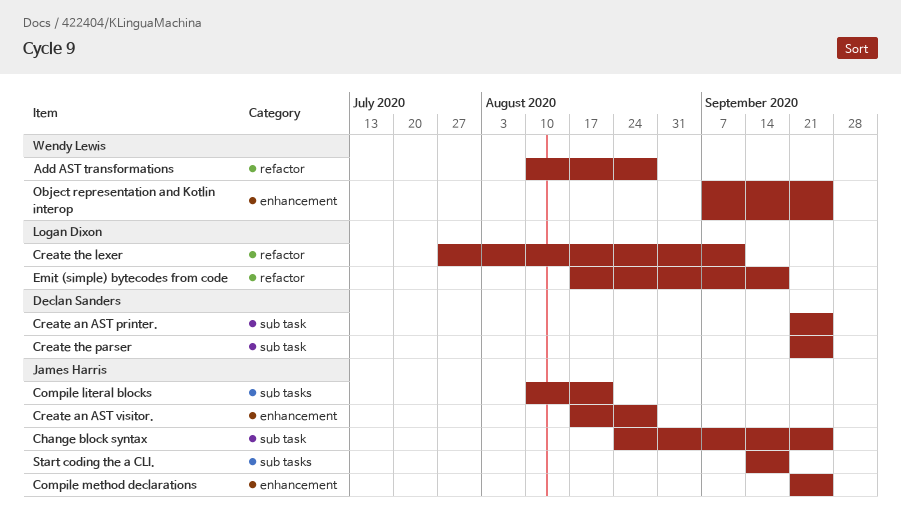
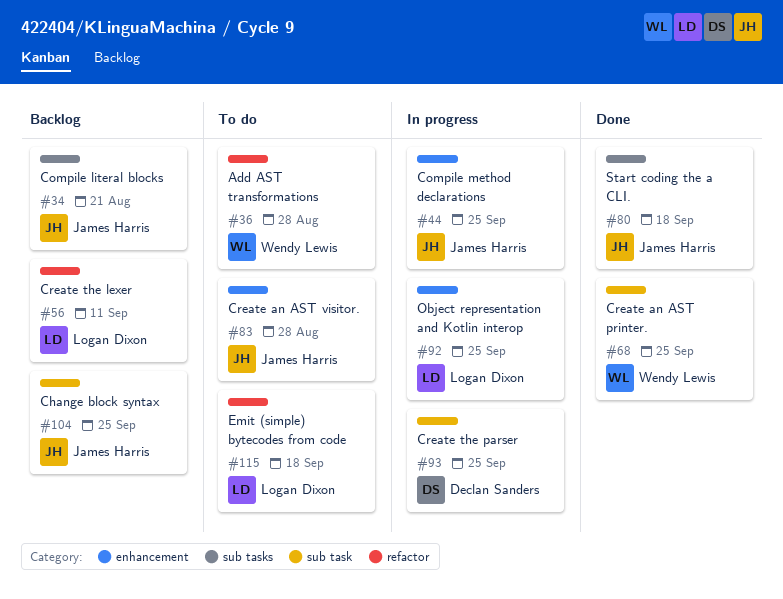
Create an AST printer., owner: Declan Sanders -> Wendy Lewis
Object representation and Kotlin interop, owner: Wendy Lewis -> Logan Dixon

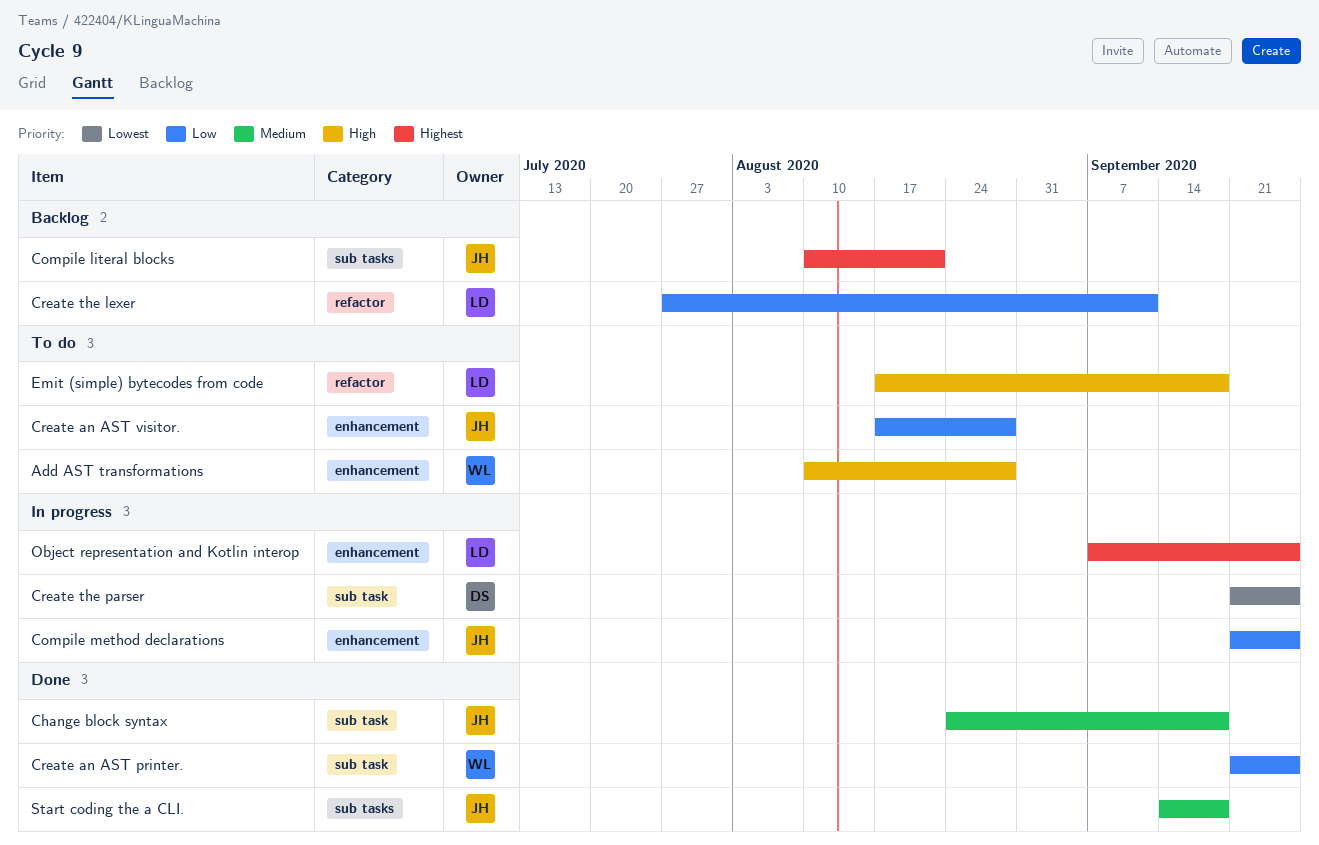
Add AST transformations, label: refactor -> enhancement
Change block syntax, status: Backlog -> Done
Change block syntax, due: Sep 25 -> Sep 18

